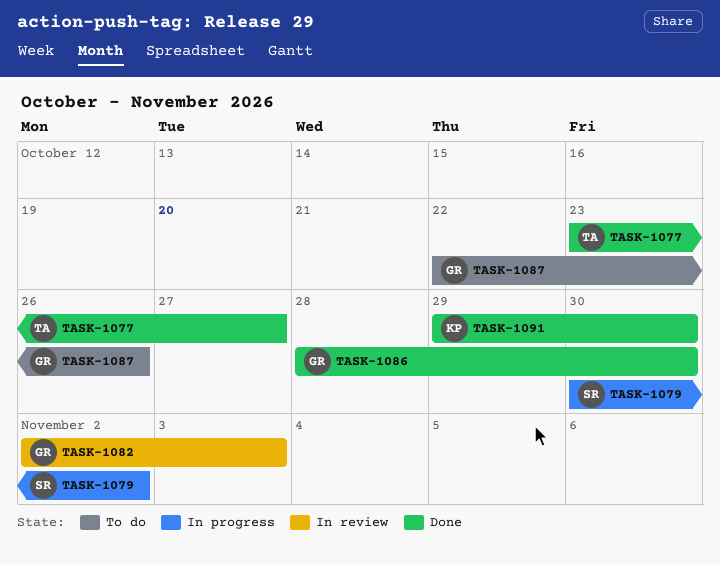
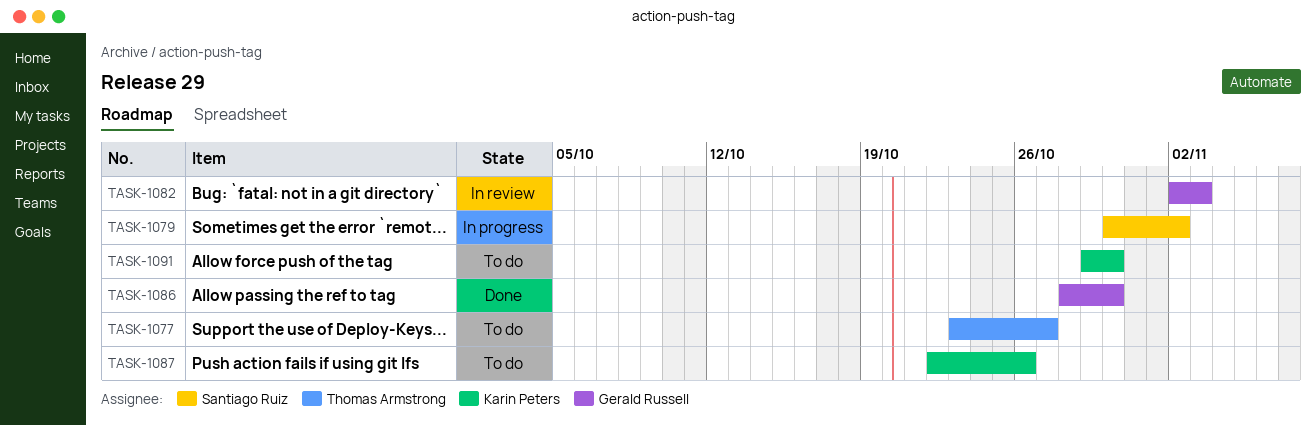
TASK-1077, status: Done -> To do
TASK-1087, owner: Gerald Russell -> Karin Peters
TASK-1091, status: Done -> To do

